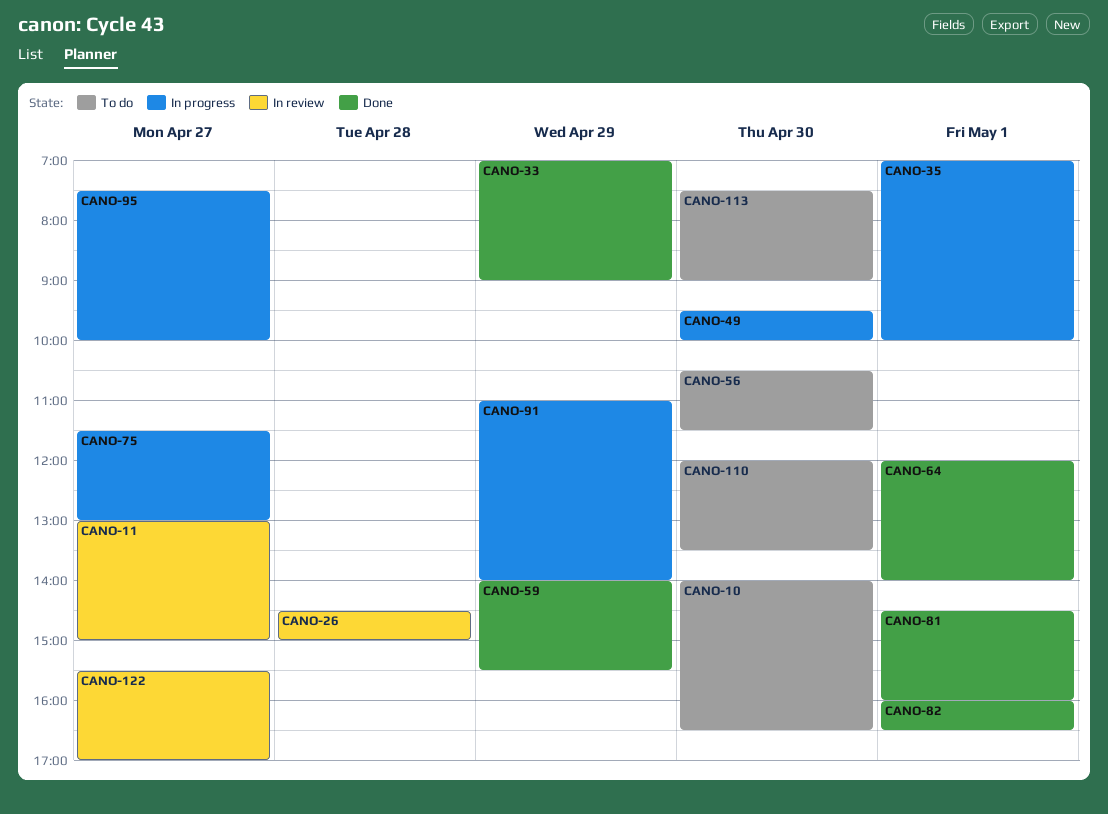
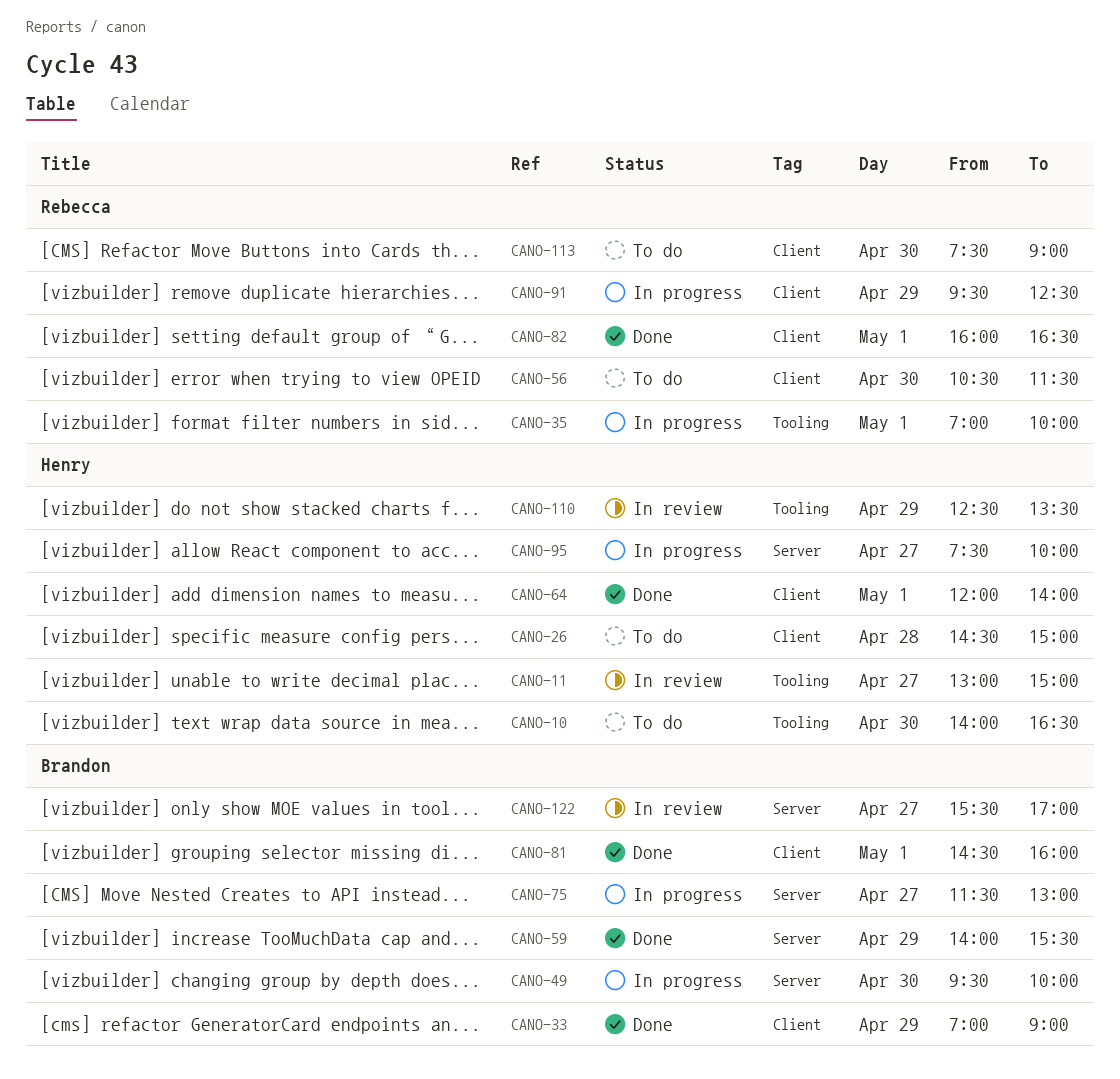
CANO-26, status: In review -> To do
CANO-91, begins: 11:00 -> 09:30
CANO-91, ends: 14:00 -> 12:30
CANO-110, status: To do -> In review
CANO-110, day: Apr 30 -> Apr 29
CANO-110, begins: 12:00 -> 12:30

